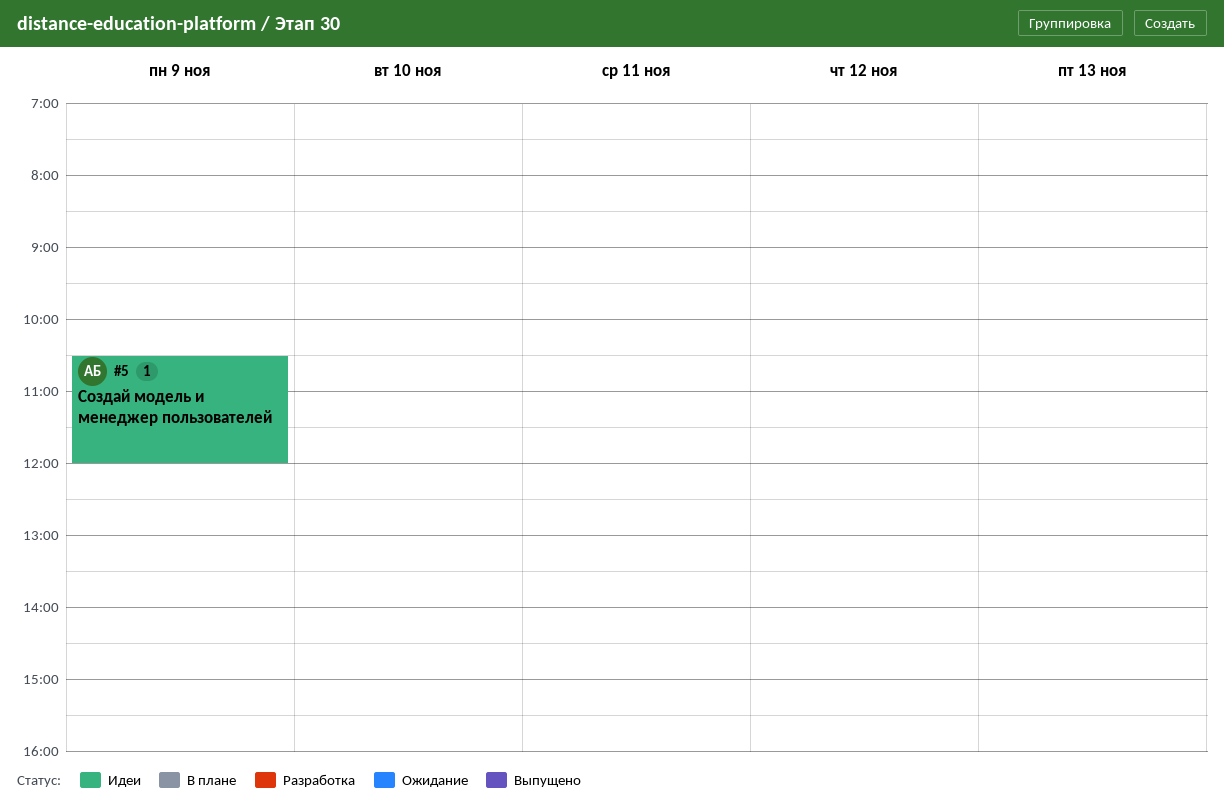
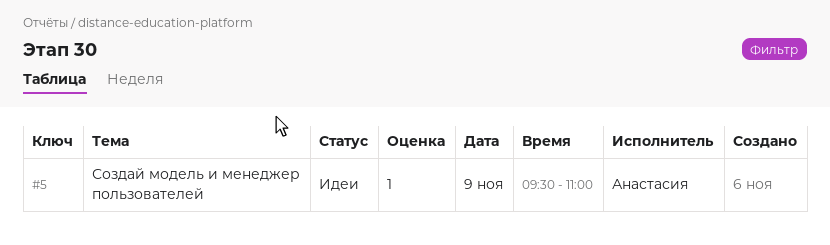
#5, begins: 10:30 -> 09:30
#5, ends: 12:00 -> 11:00

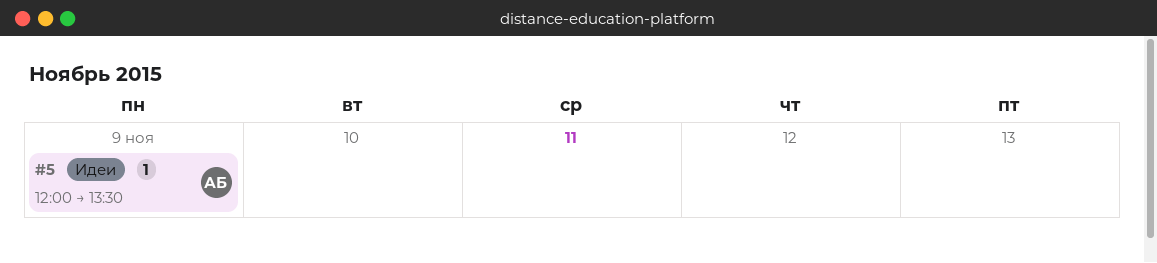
#5, begins: 09:30 -> 12:00
#5, ends: 11:00 -> 13:30

